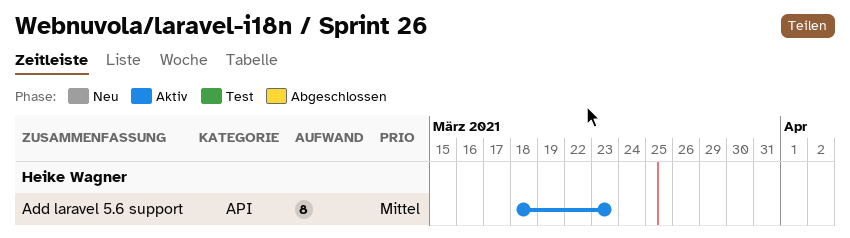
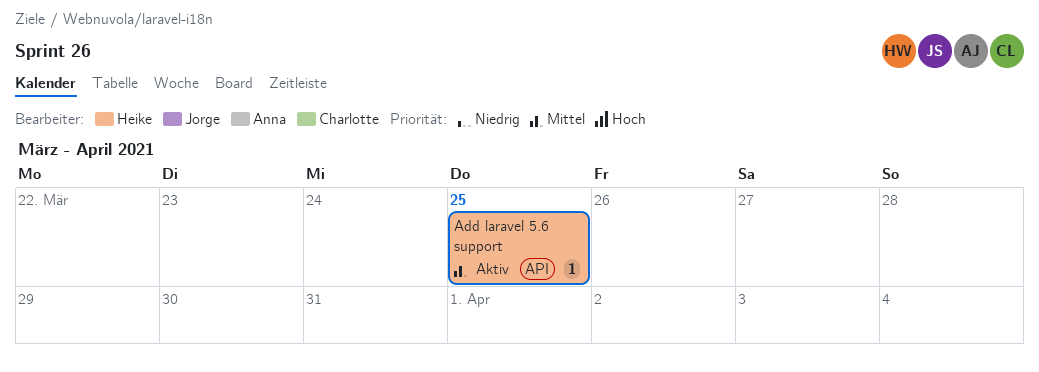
Add laravel 5.6 support, estimate: 8 -> 1
Add laravel 5.6 support, due: Mar 23 -> Mar 25

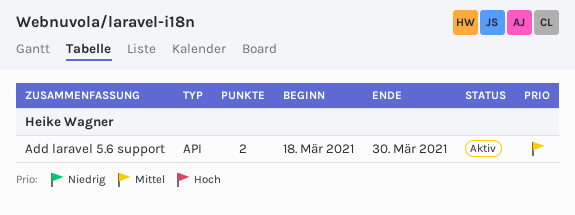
Add laravel 5.6 support, estimate: 1 -> 2
Add laravel 5.6 support, due: Mar 25 -> Mar 30

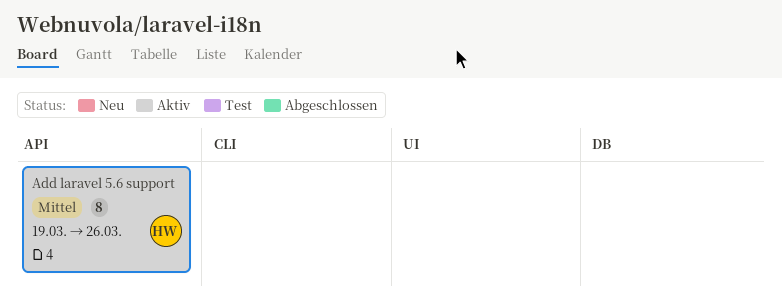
Add laravel 5.6 support, estimate: 2 -> 8
Add laravel 5.6 support, start: Mar 18 -> Mar 19
Add laravel 5.6 support, due: Mar 30 -> Mar 26

